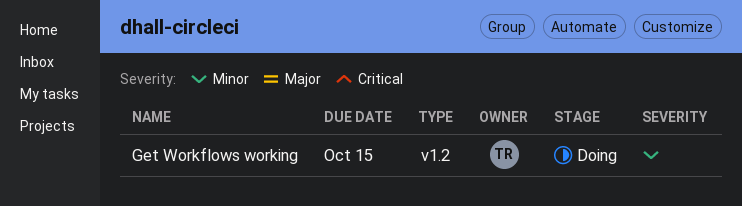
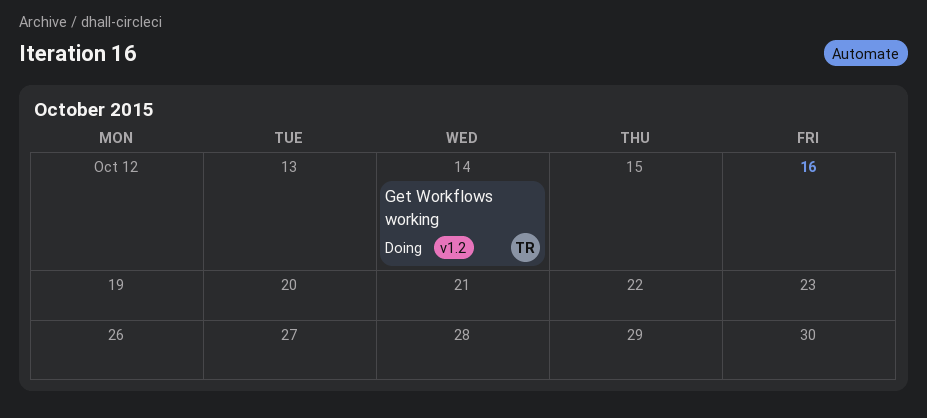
Get Workflows working, due: Oct 15 -> Oct 14

